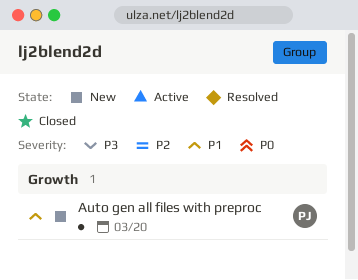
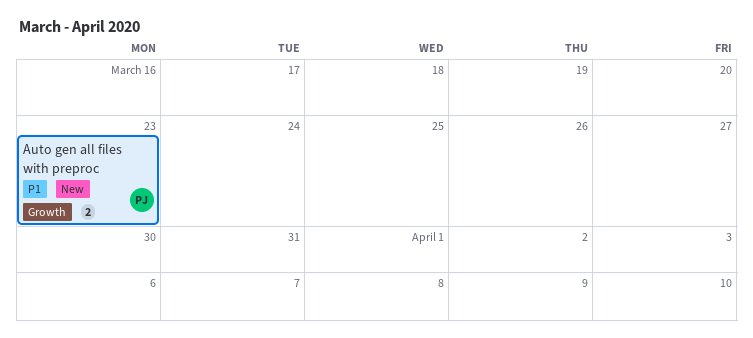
Auto gen all files with preproc, estimate: 1 -> 2
Auto gen all files with preproc, due: Mar 20 -> Mar 23

